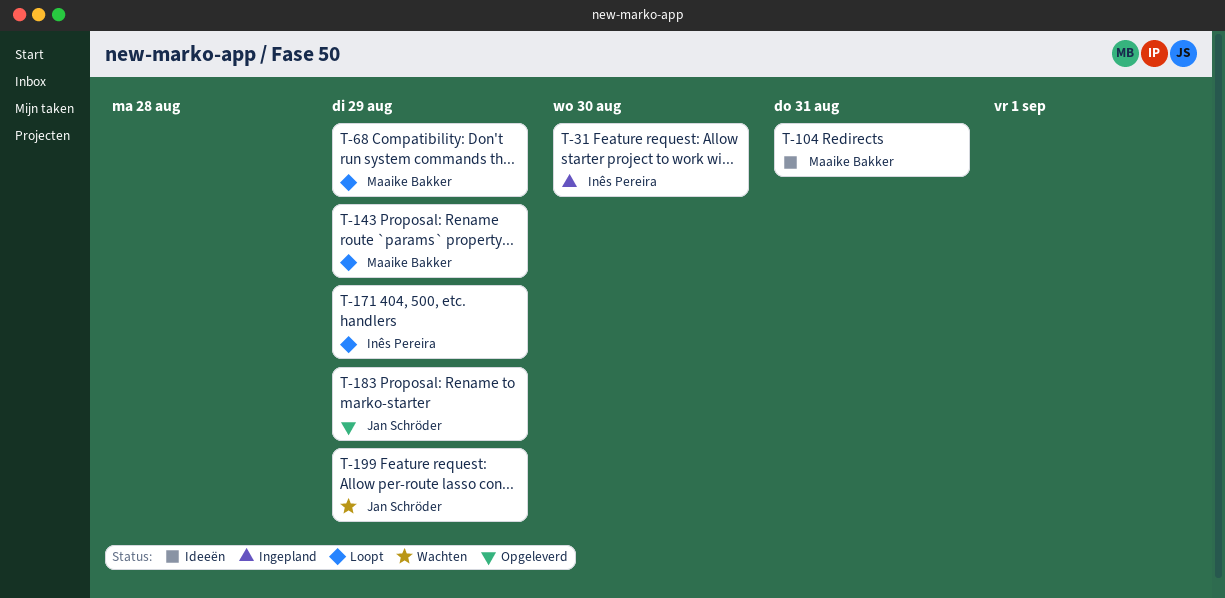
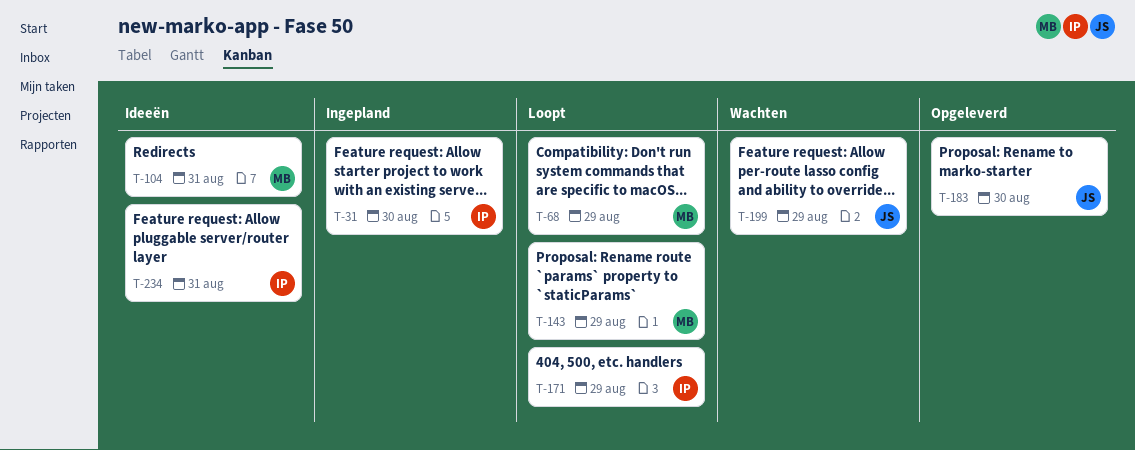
T-183, due: Aug 29 -> Aug 30
T-234: none -> present

